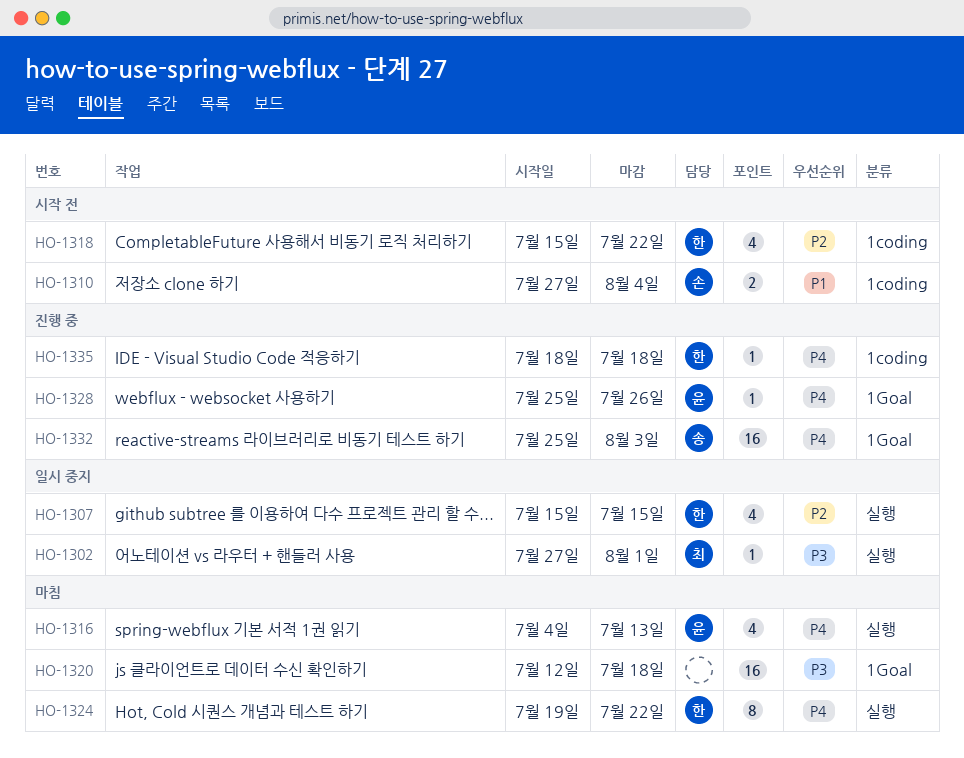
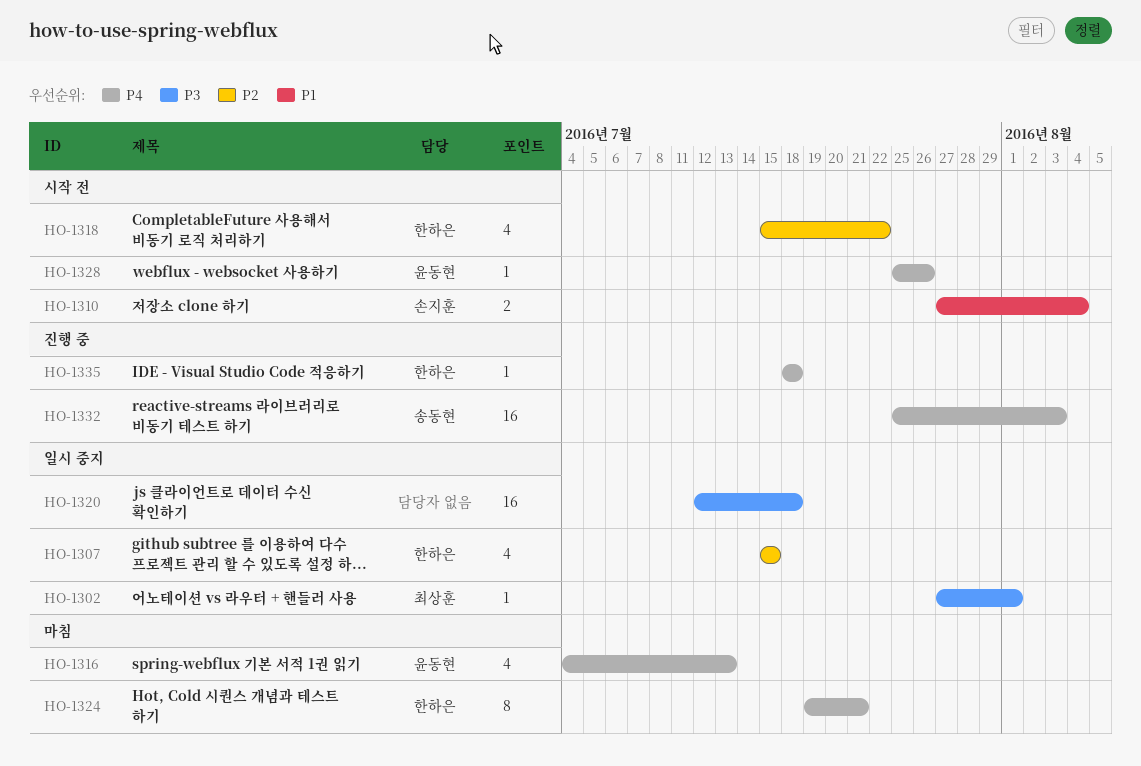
HO-1320, status: 마침 -> 일시 중지
HO-1324, due: Jul 22 -> Jul 21
HO-1328, status: 진행 중 -> 시작 전

